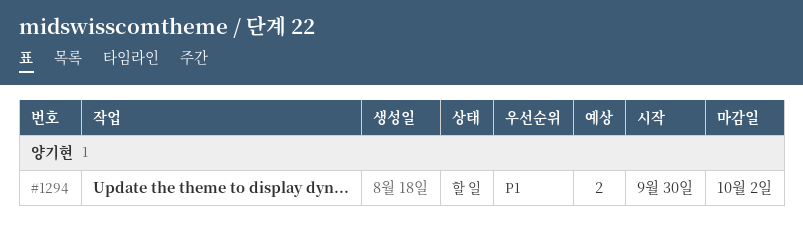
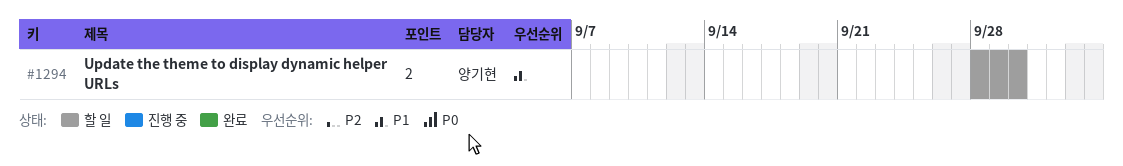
#1294, start: Sep 30 -> Sep 28
#1294, due: Oct 2 -> Sep 30

